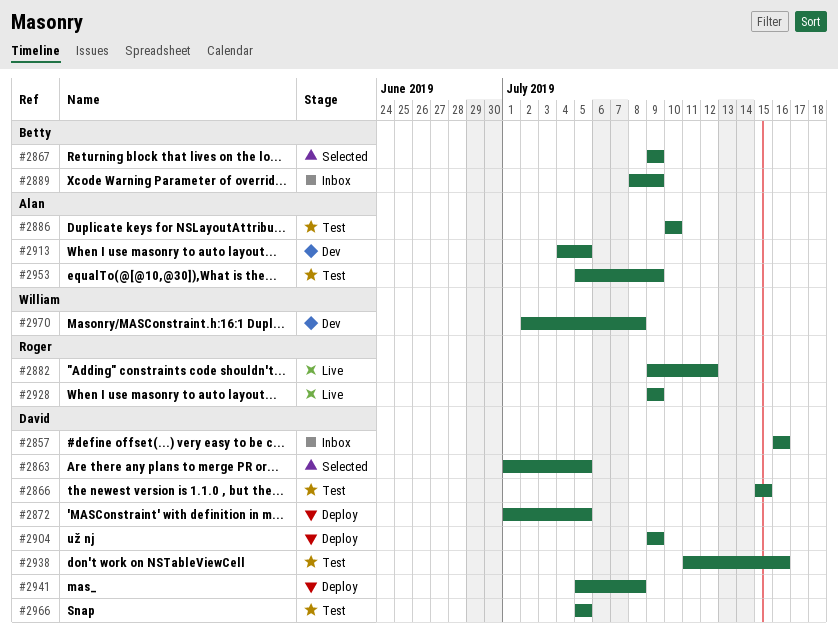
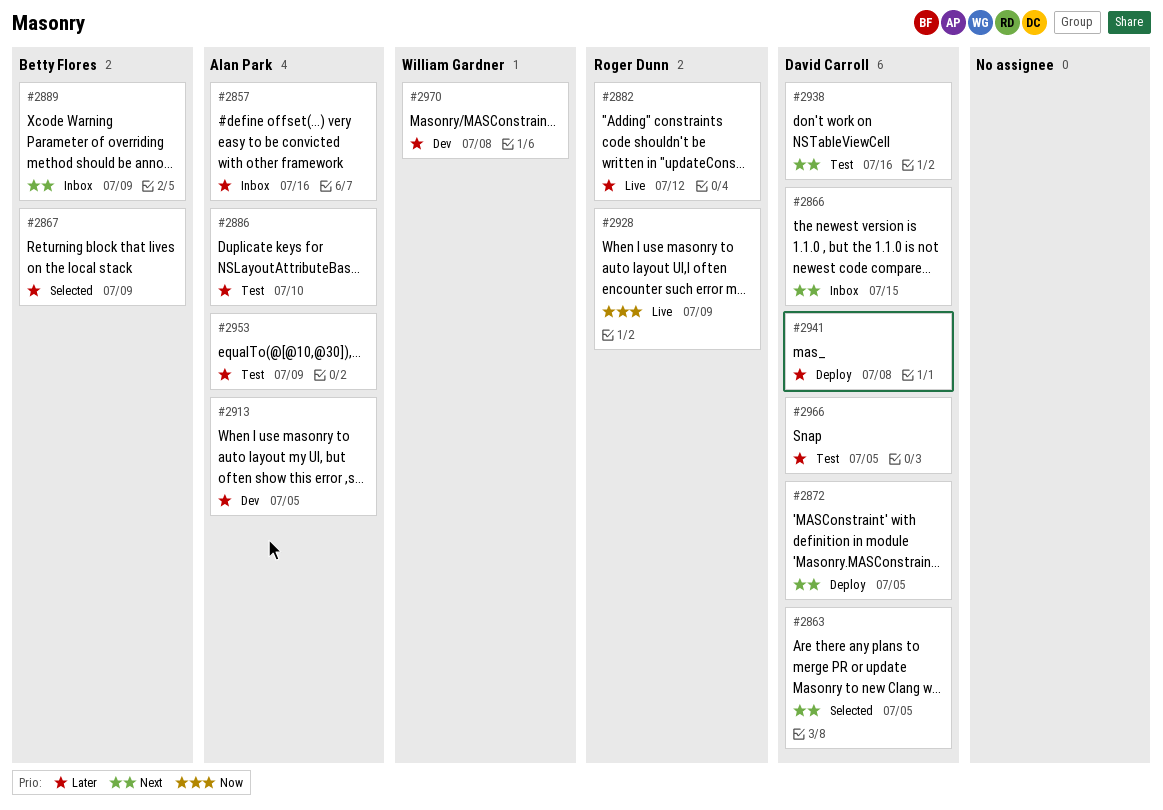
#2857, owner: David Carroll -> Alan Park
#2866, status: Test -> Inbox
#2904: present -> none

